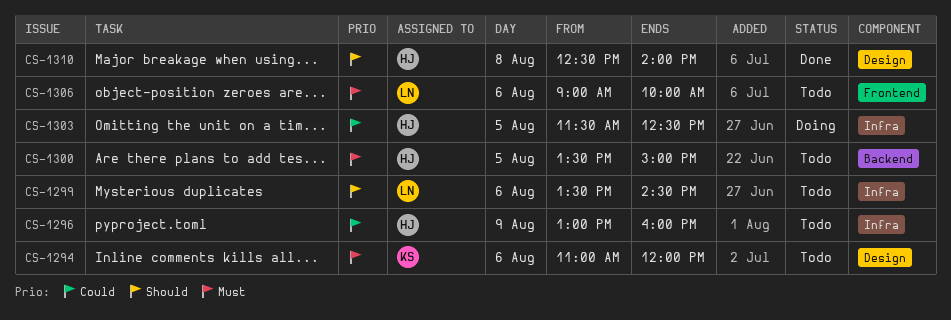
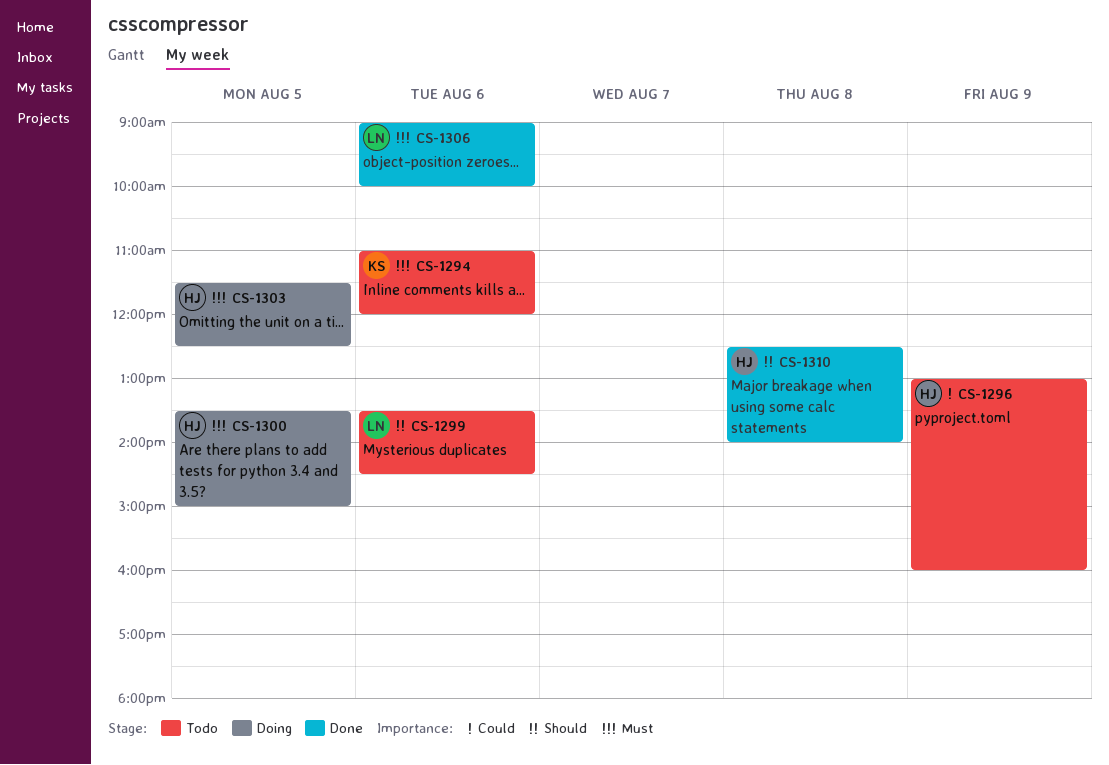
CS-1300, status: Todo -> Doing
CS-1303, priority: Could -> Must
CS-1306, status: Todo -> Done

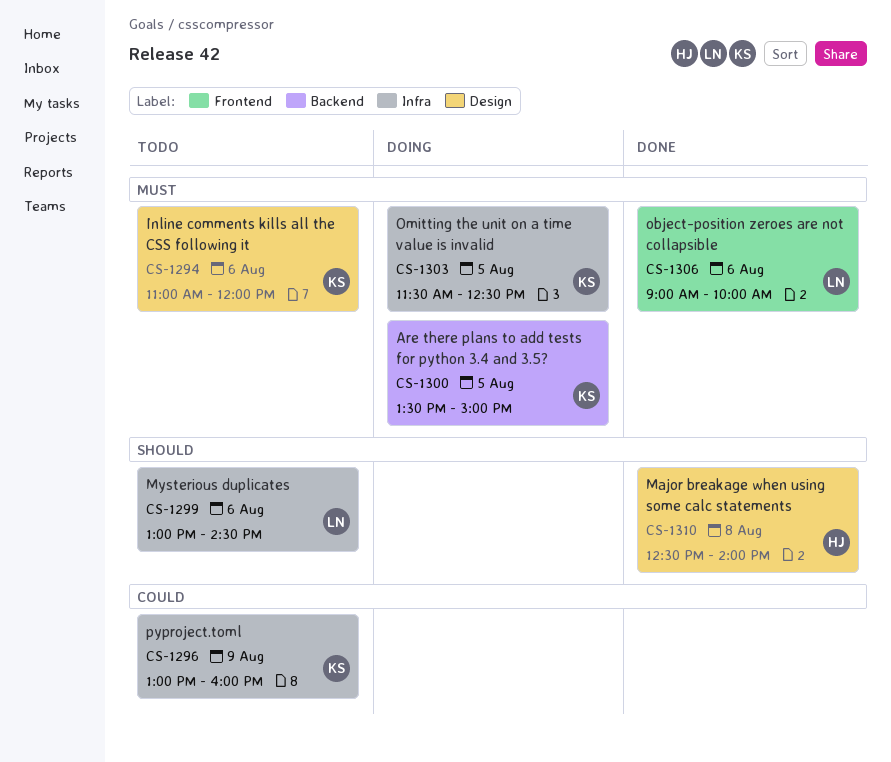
CS-1296, owner: HJ -> KS
CS-1299, begins: 13:30 -> 13:00
CS-1300, owner: HJ -> KS
CS-1303, owner: HJ -> KS

